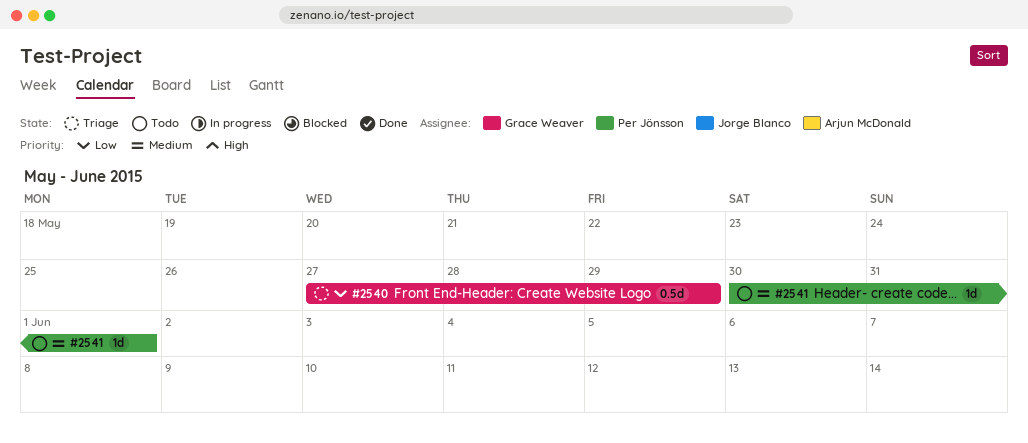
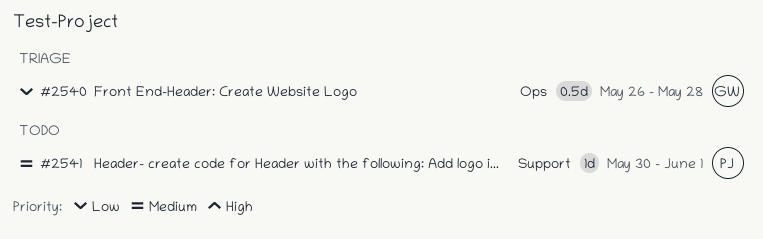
#2540, start: May 27 -> May 26
#2540, due: May 29 -> May 28

